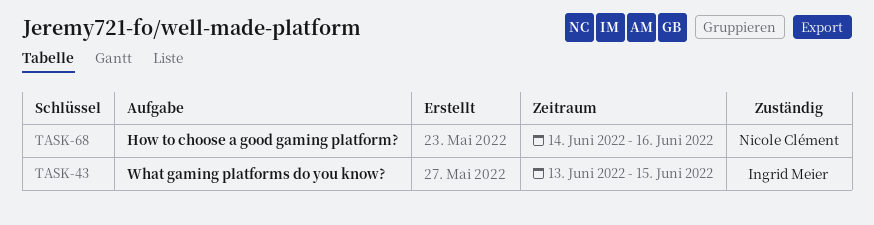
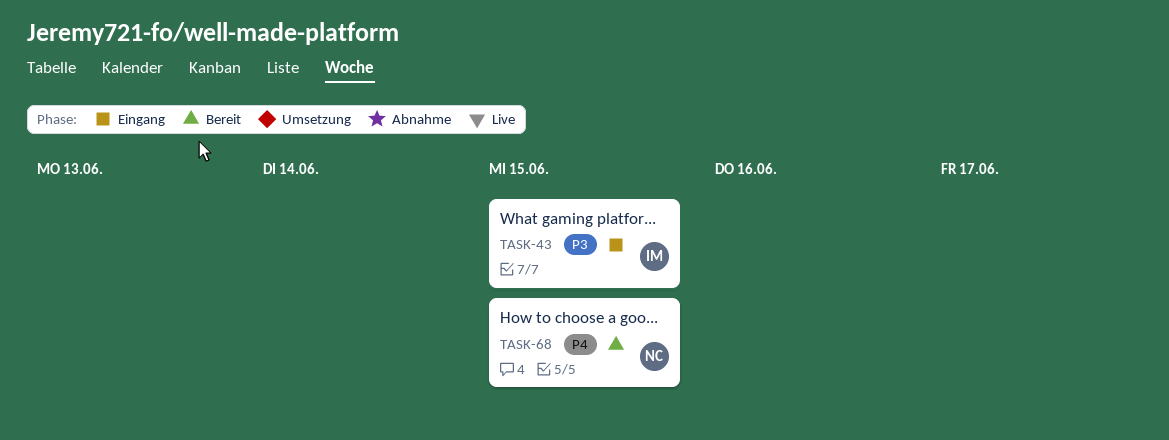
TASK-68, due: Jun 16 -> Jun 15

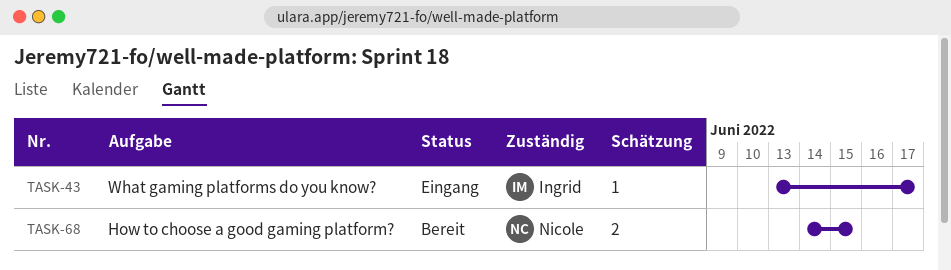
TASK-43, due: Jun 15 -> Jun 17

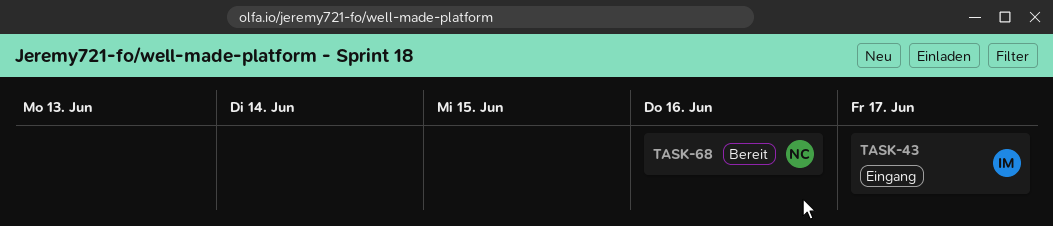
TASK-68, due: Jun 15 -> Jun 16

